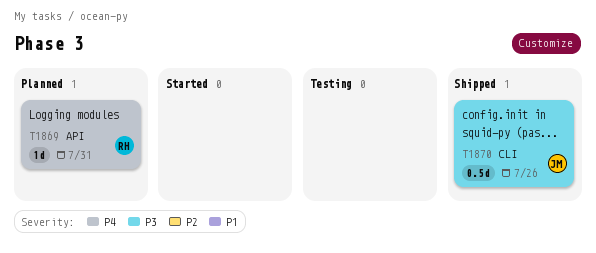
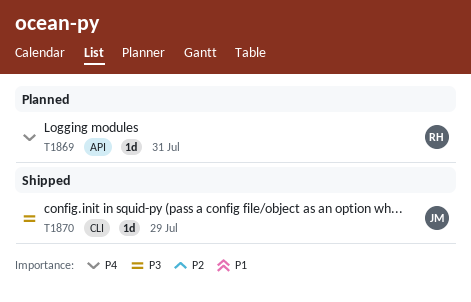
T1870, estimate: 0.5d -> 1d
T1870, due: Jul 26 -> Jul 29

